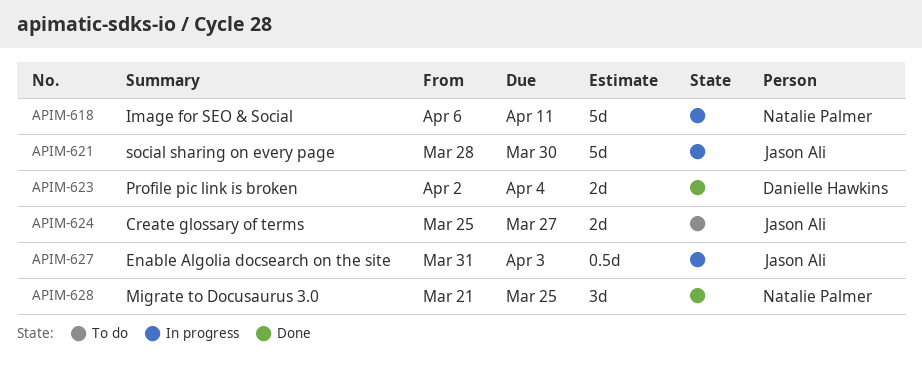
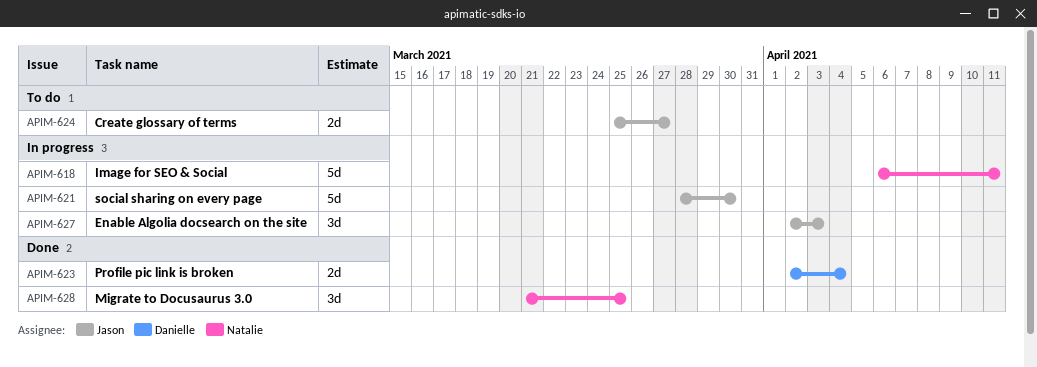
APIM-627, estimate: 0.5d -> 3d
APIM-627, start: Mar 31 -> Apr 2

